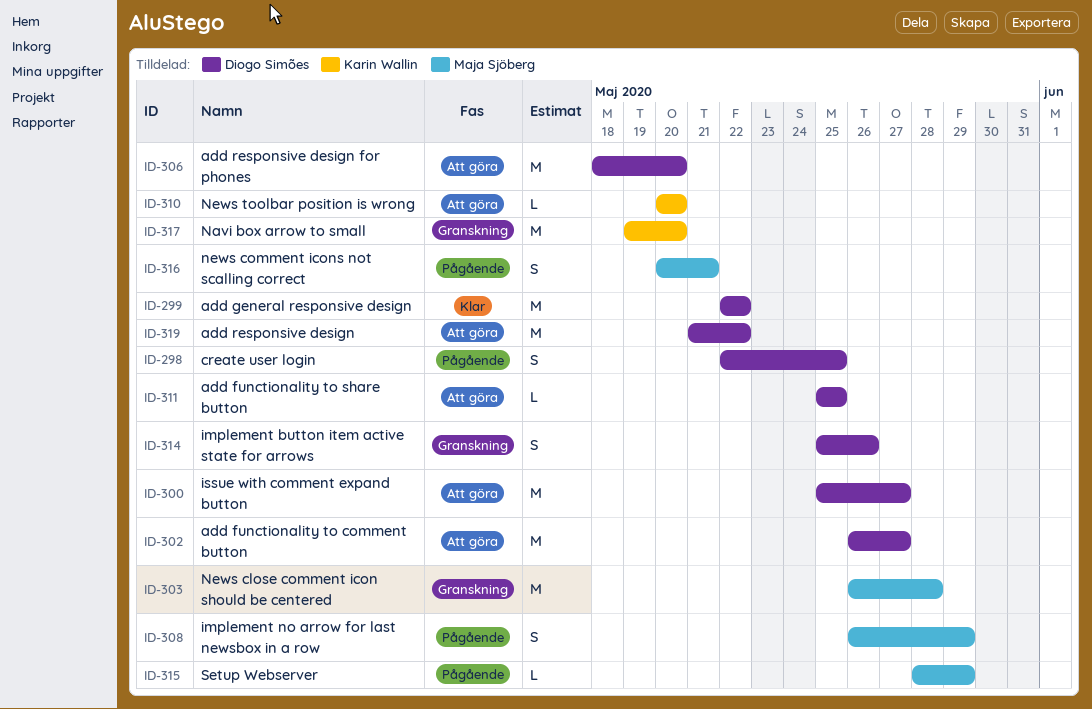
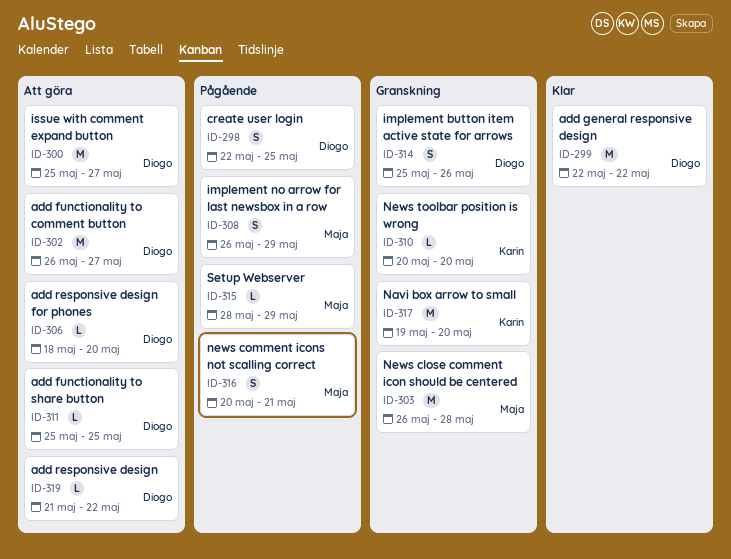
ID-306, estimate: M -> L
ID-310, status: Att göra -> Granskning
ID-319, estimate: M -> L

